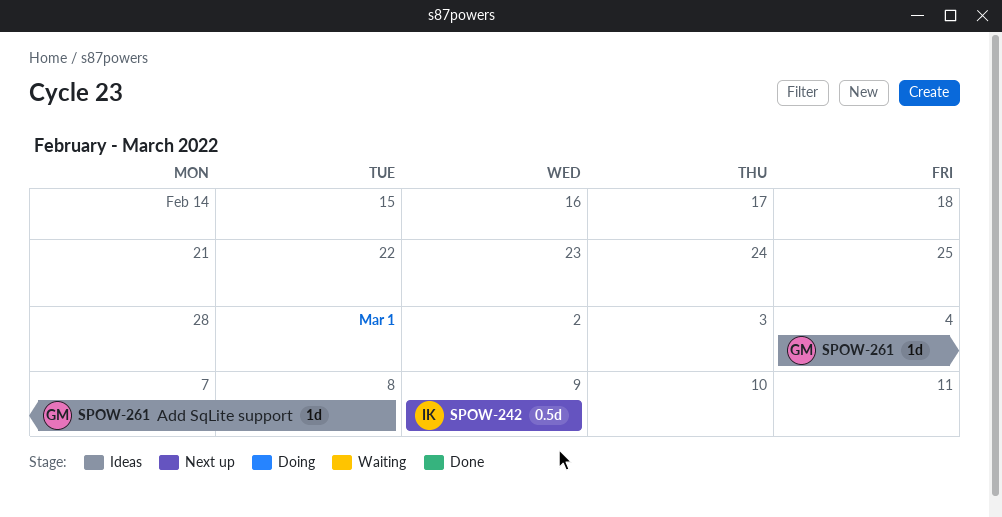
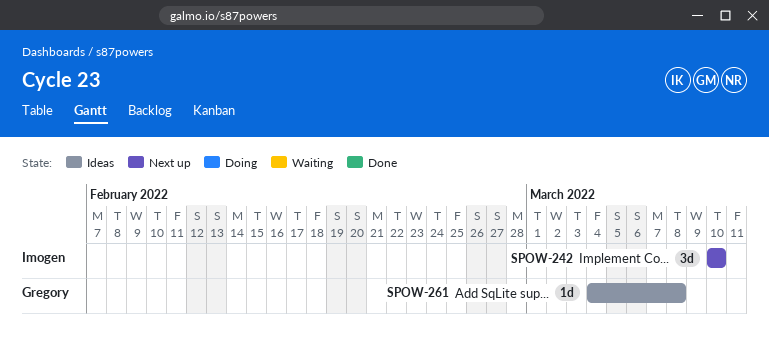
SPOW-242, estimate: 0.5d -> 3d
SPOW-242, start: Mar 9 -> Mar 10
SPOW-242, due: Mar 9 -> Mar 10

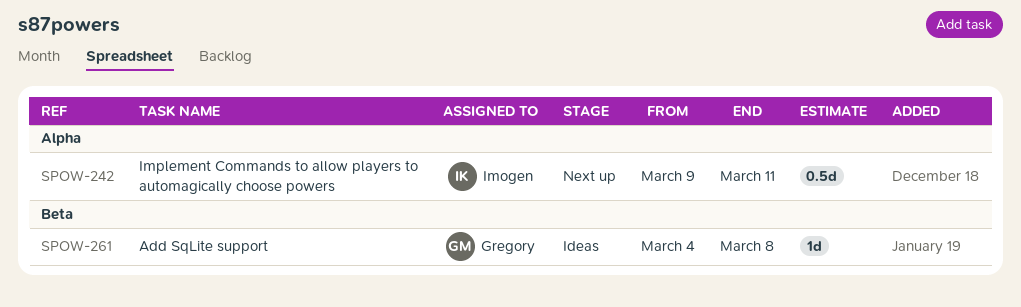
SPOW-242, estimate: 3d -> 0.5d
SPOW-242, start: Mar 10 -> Mar 9
SPOW-242, due: Mar 10 -> Mar 11

